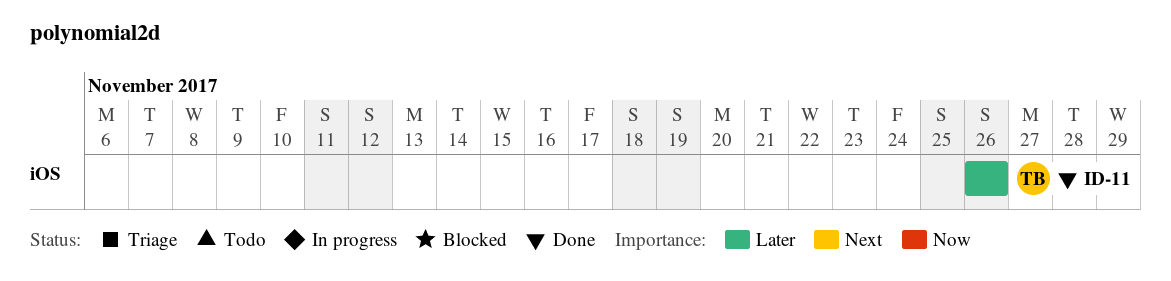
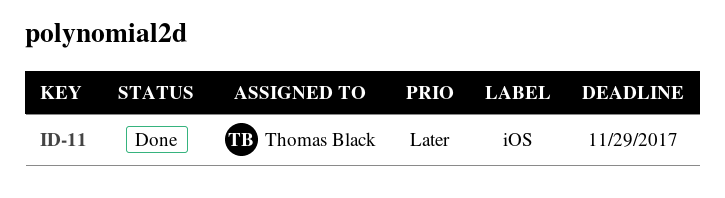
ID-11, due: Nov 26 -> Nov 29

